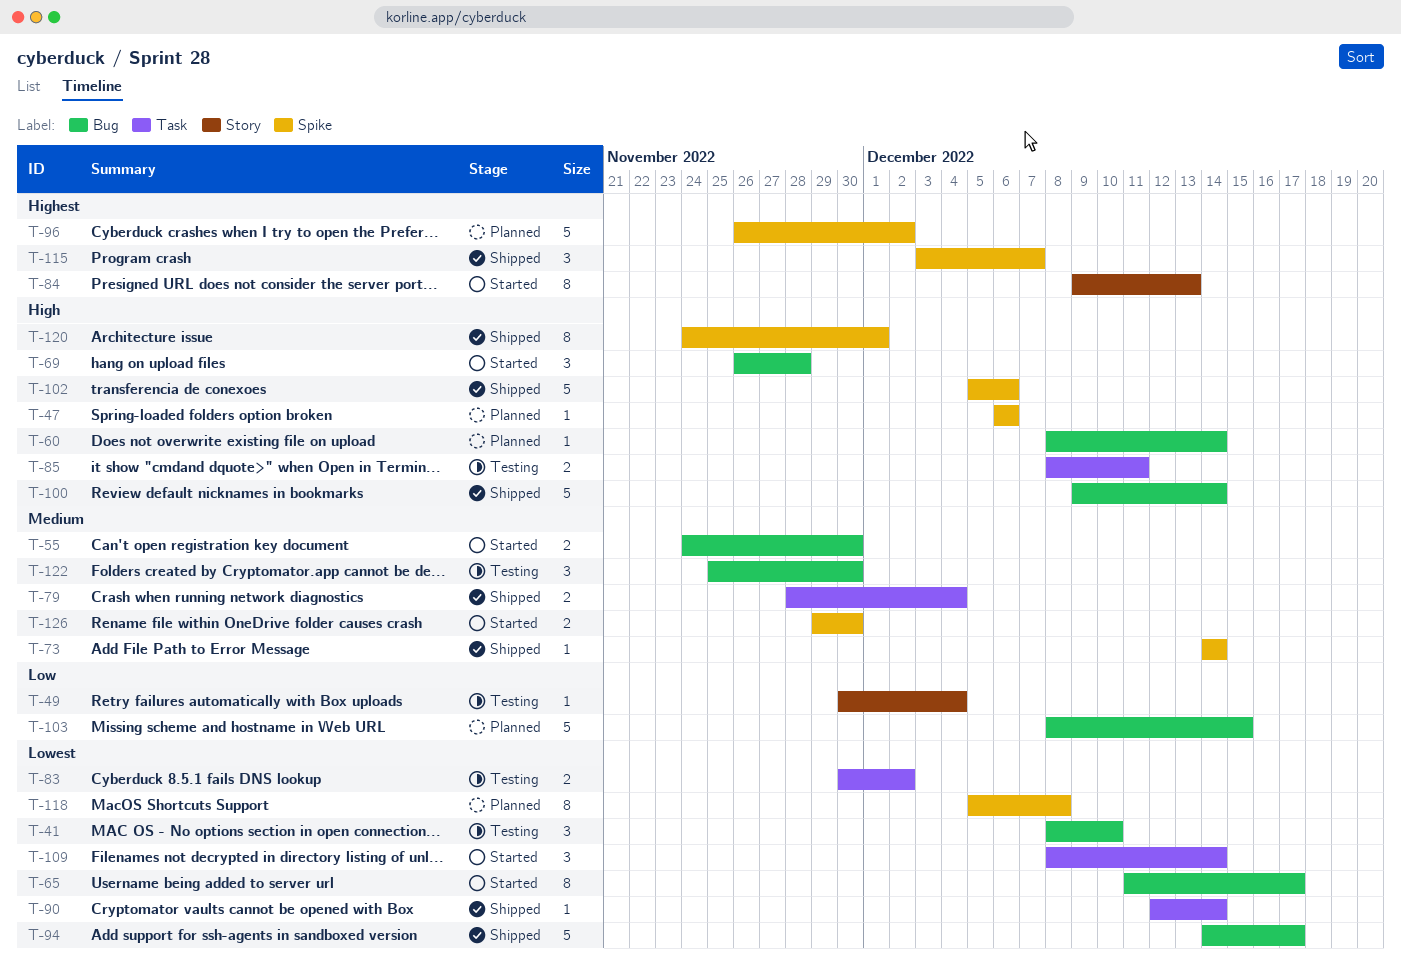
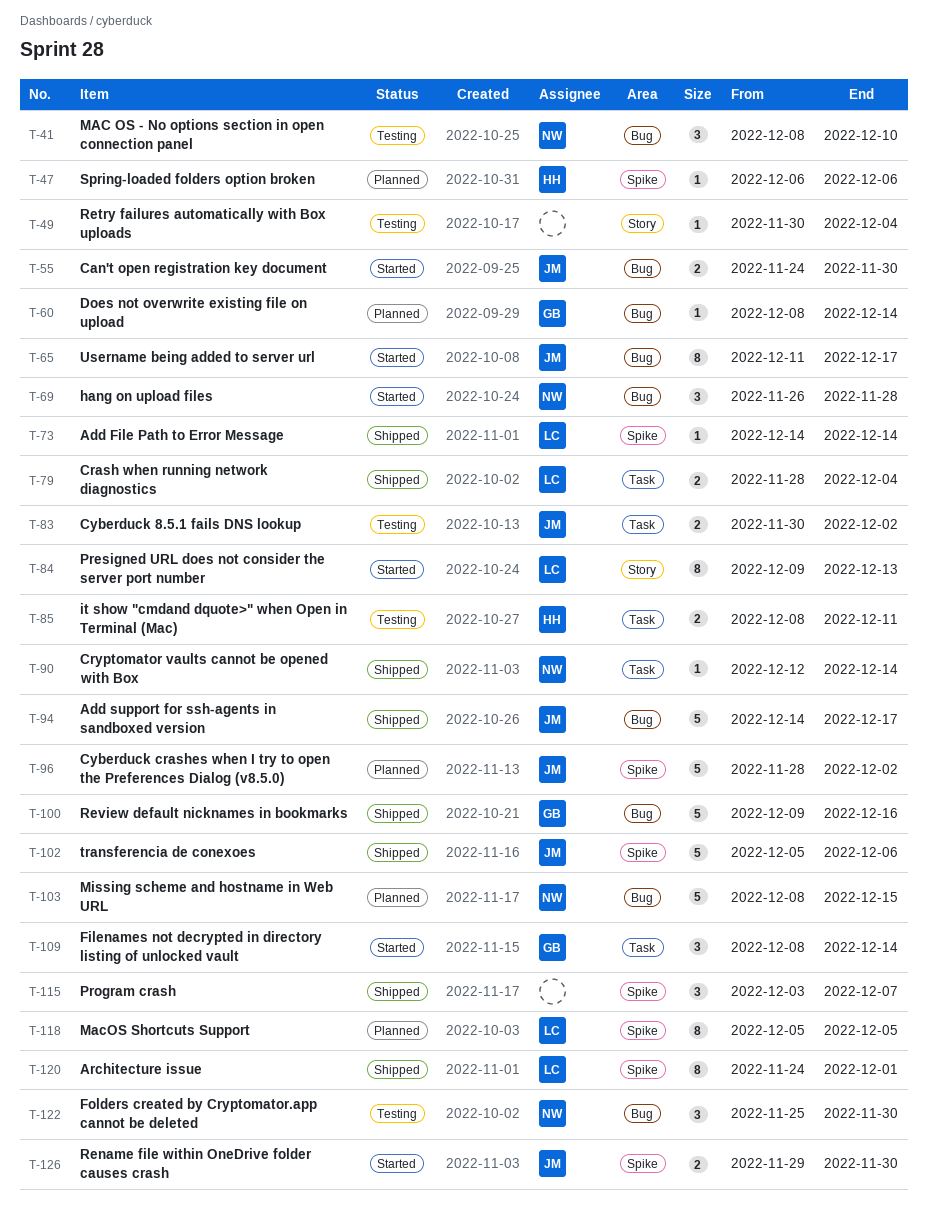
T-96, start: Nov 26 -> Nov 28
T-100, due: Dec 14 -> Dec 16
T-118, due: Dec 8 -> Dec 5

